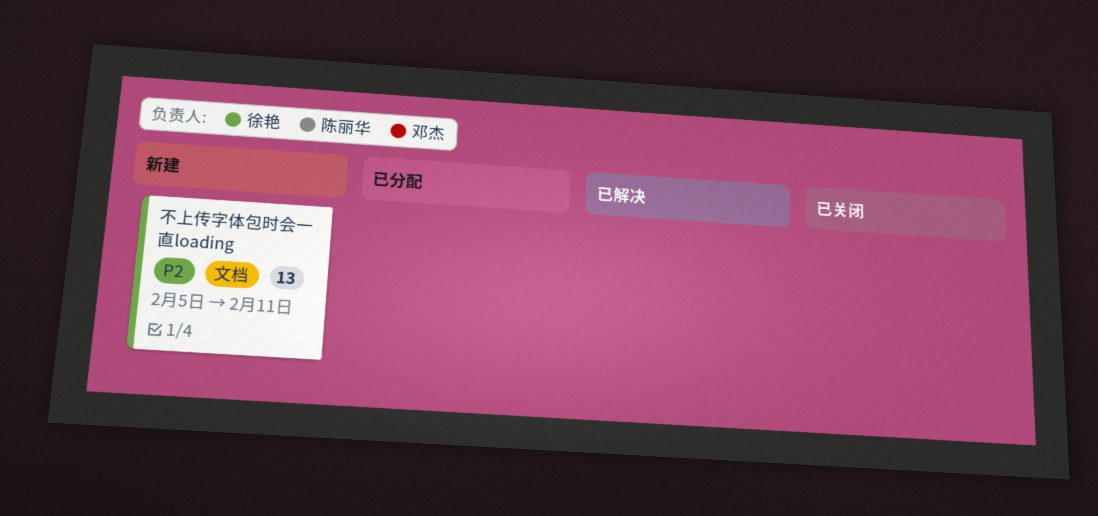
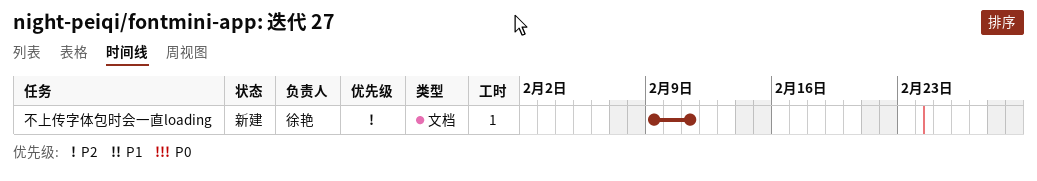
不上传字体包时会一直loading, estimate: 13 -> 1
不上传字体包时会一直loading, start: Feb 5 -> Feb 9

